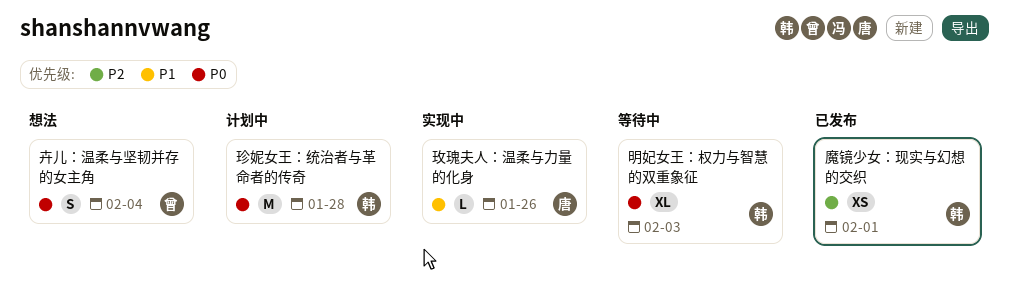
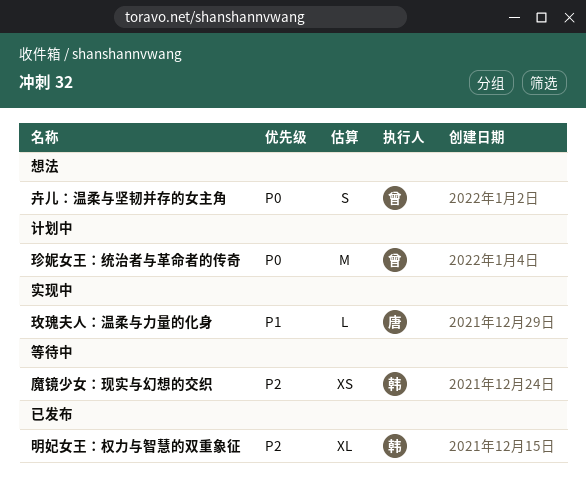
明妃女王：权力与智慧的双重象征, status: 等待中 -> 已发布
明妃女王：权力与智慧的双重象征, priority: P0 -> P2
珍妮女王：统治者与革命者的传奇, owner: 韩 -> 曾
魔镜少女：现实与幻想的交织, status: 已发布 -> 等待中

